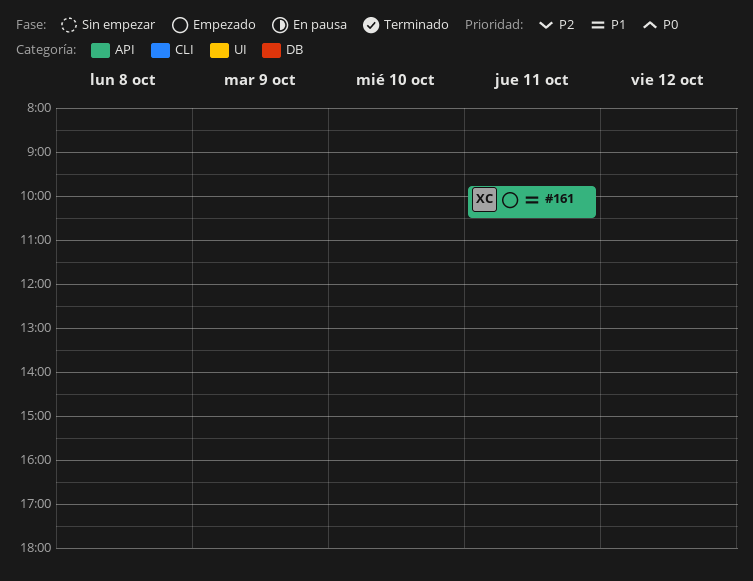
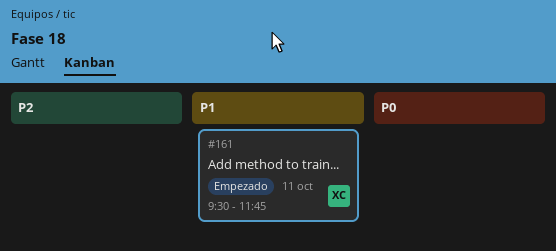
#161, begins: 09:45 -> 09:30
#161, ends: 10:30 -> 11:45

